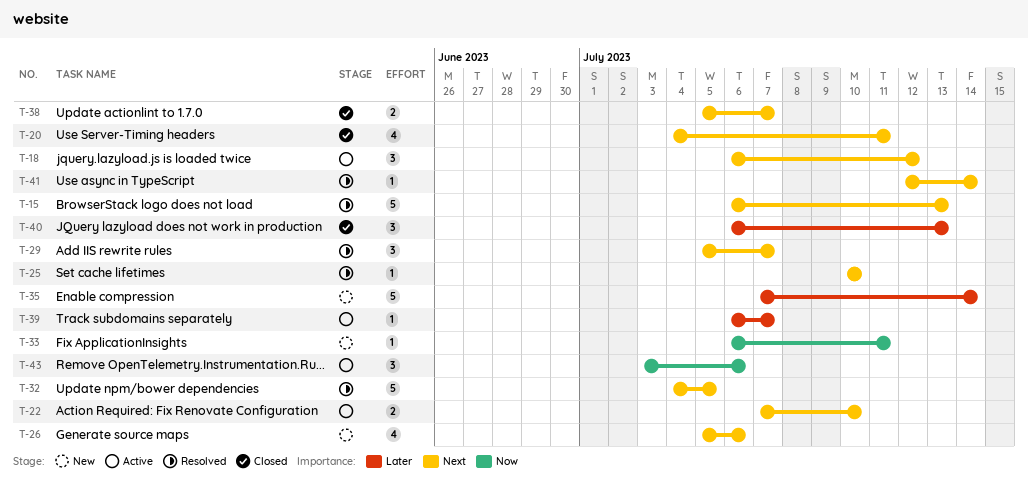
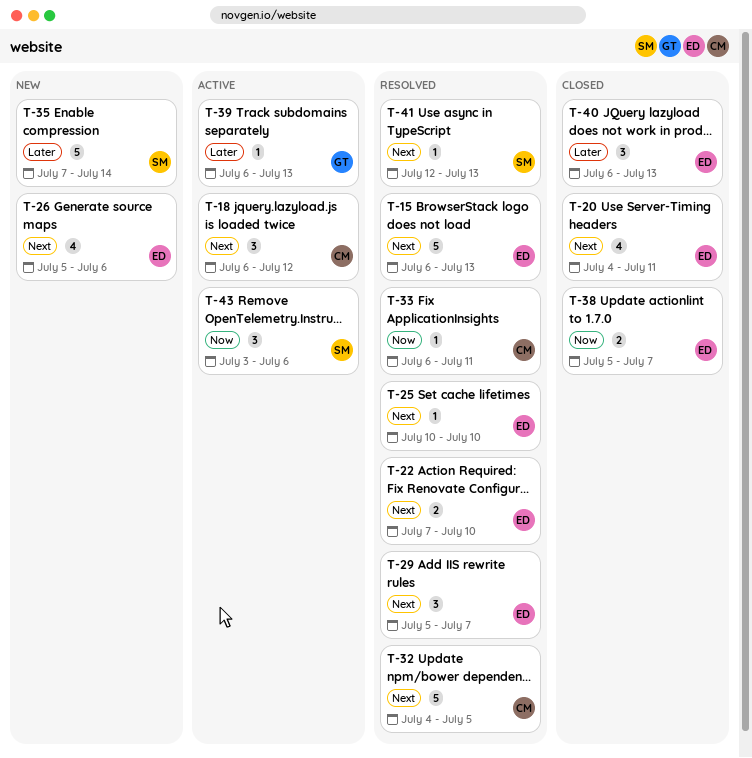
T-22, status: Active -> Resolved
T-33, status: New -> Resolved
T-38, priority: Next -> Now
T-39, due: Jul 7 -> Jul 13
T-41, due: Jul 14 -> Jul 13

